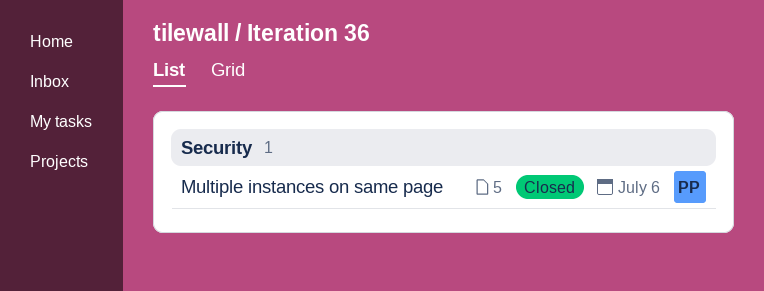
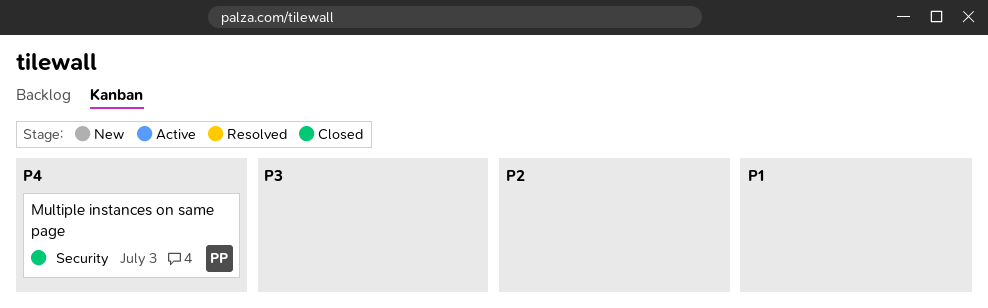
Multiple instances on same page, due: Jul 6 -> Jul 3

